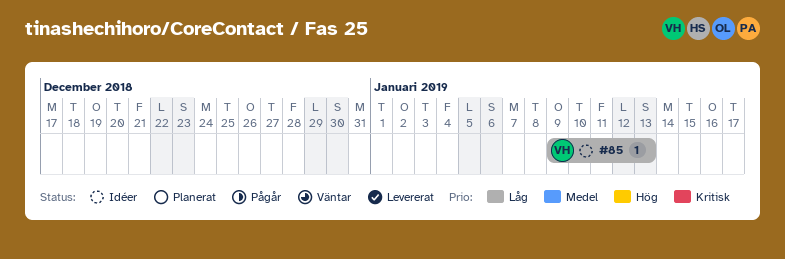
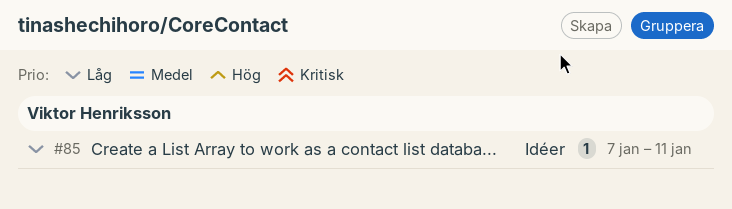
#85, start: Jan 9 -> Jan 7
#85, due: Jan 13 -> Jan 11

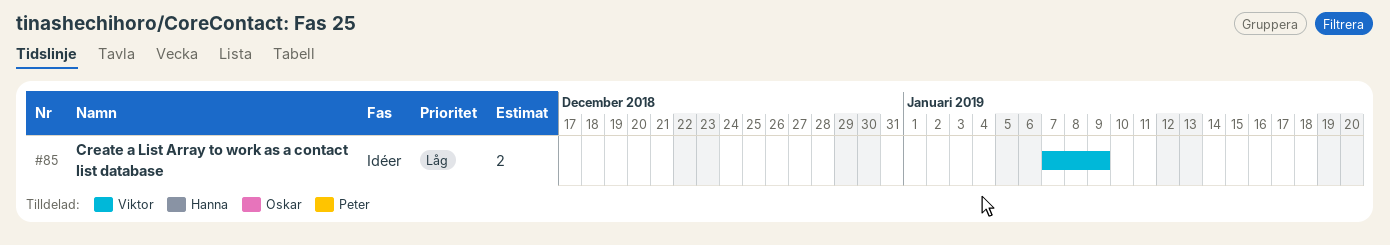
#85, estimate: 1 -> 2
#85, due: Jan 11 -> Jan 9

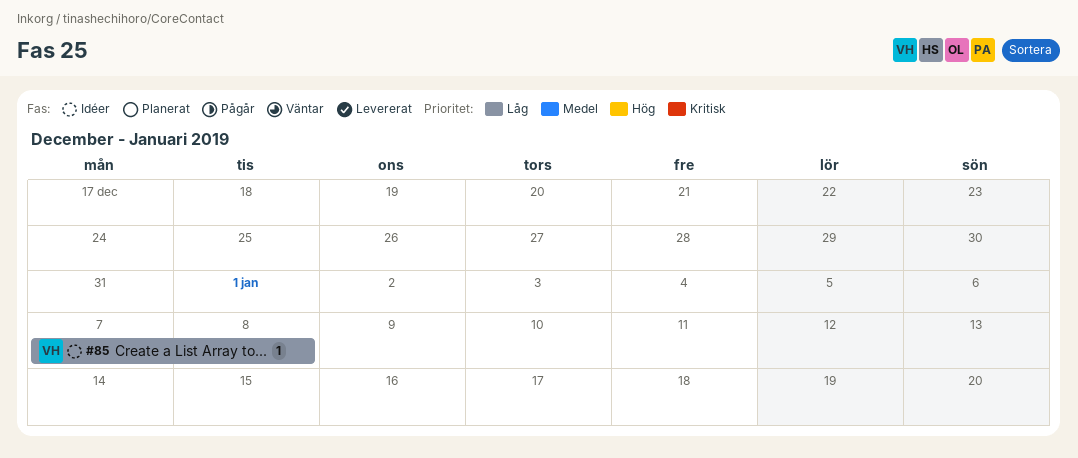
#85, estimate: 2 -> 1
#85, due: Jan 9 -> Jan 8

